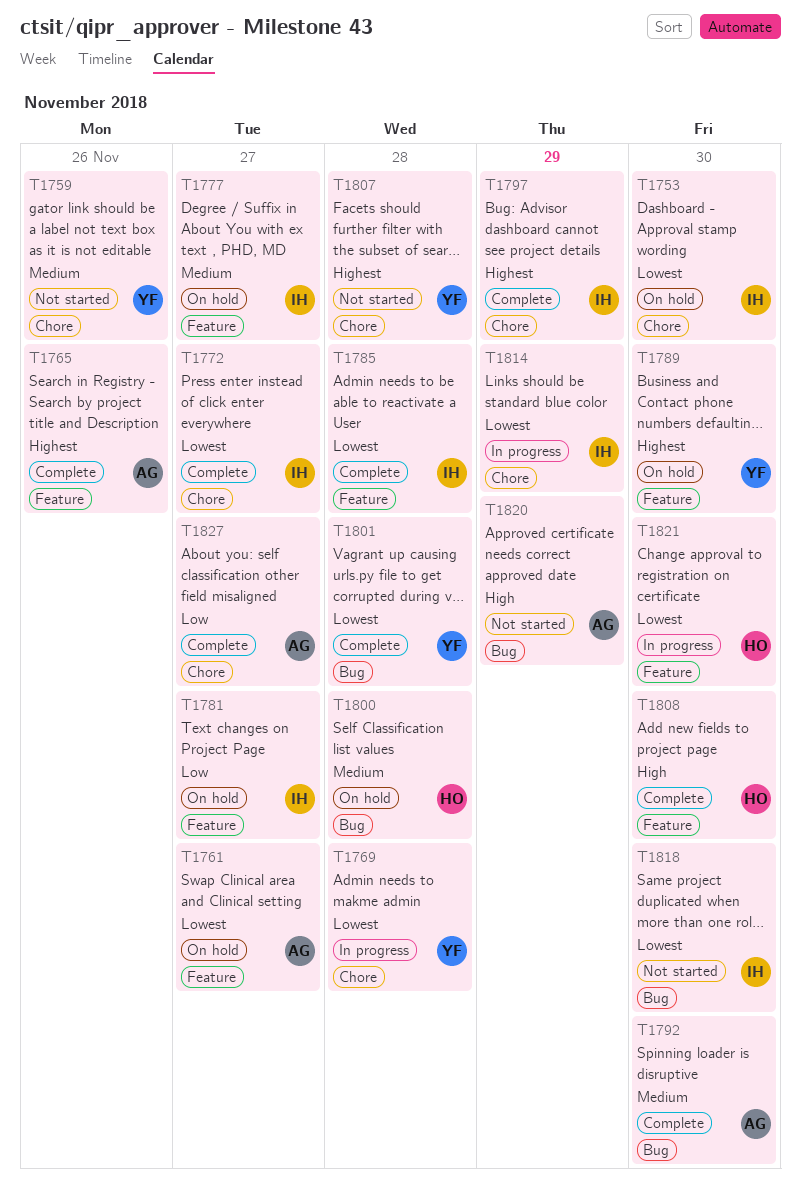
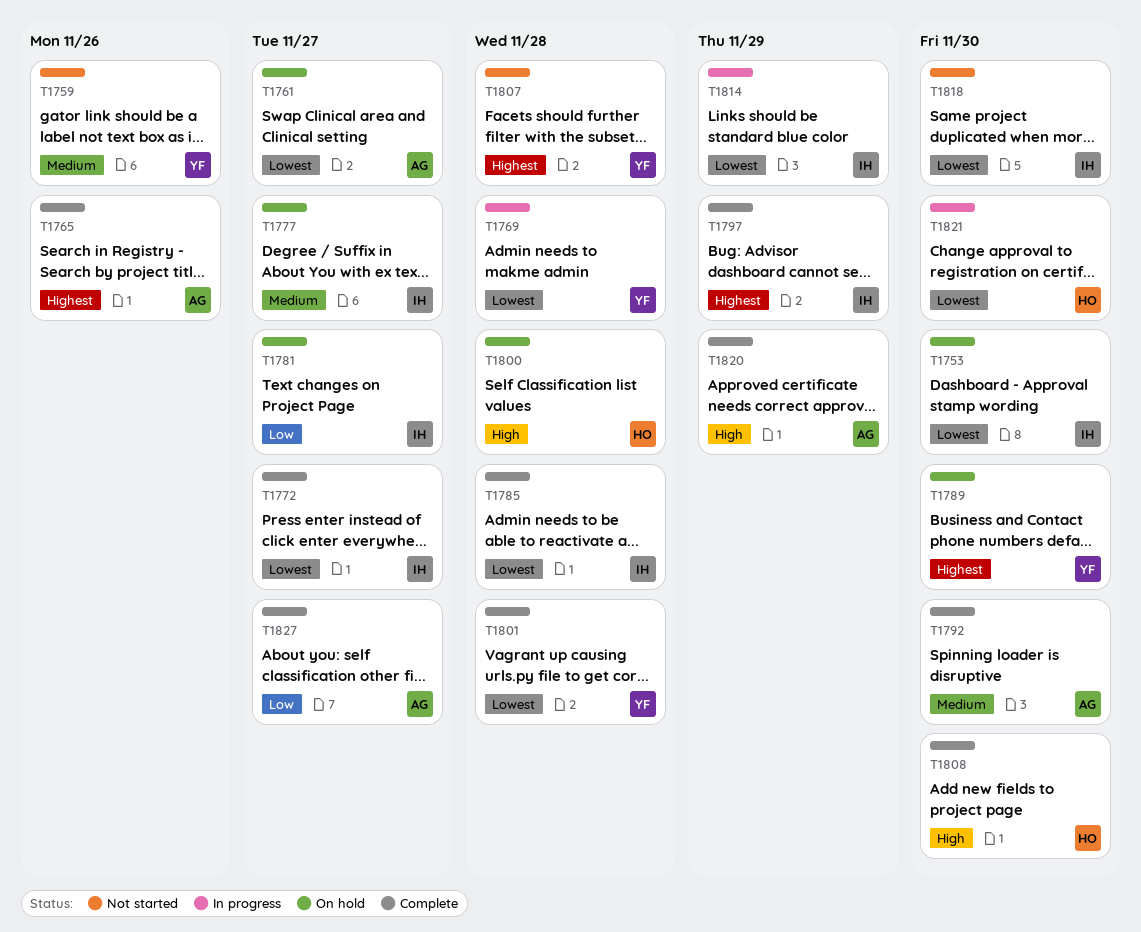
T1800, priority: Medium -> High
T1820, status: Not started -> Complete

